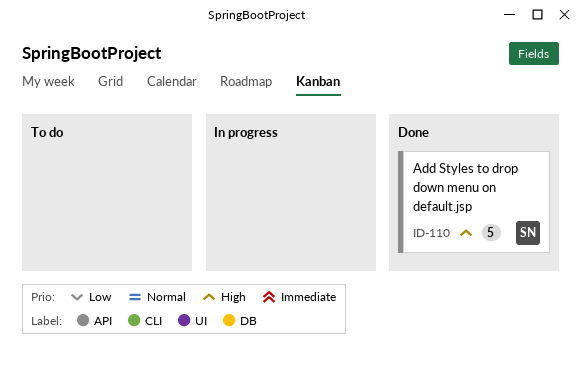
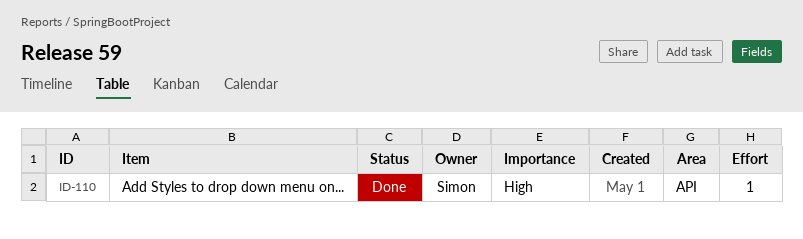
ID-110, estimate: 5 -> 1

